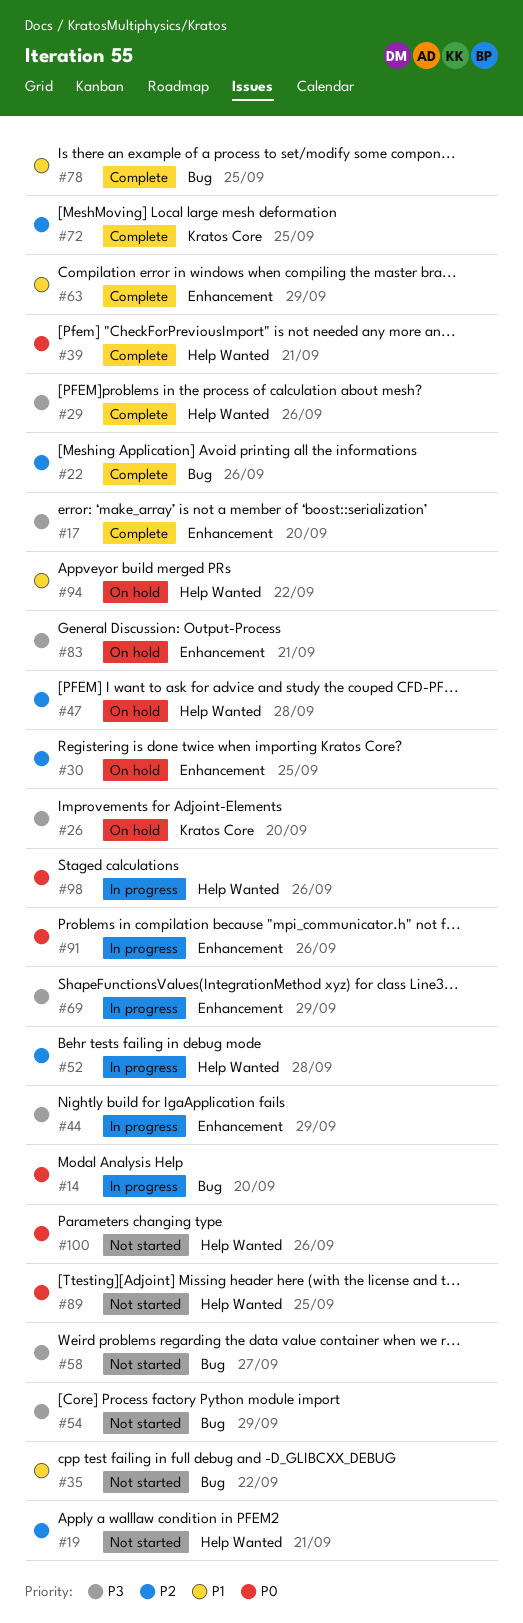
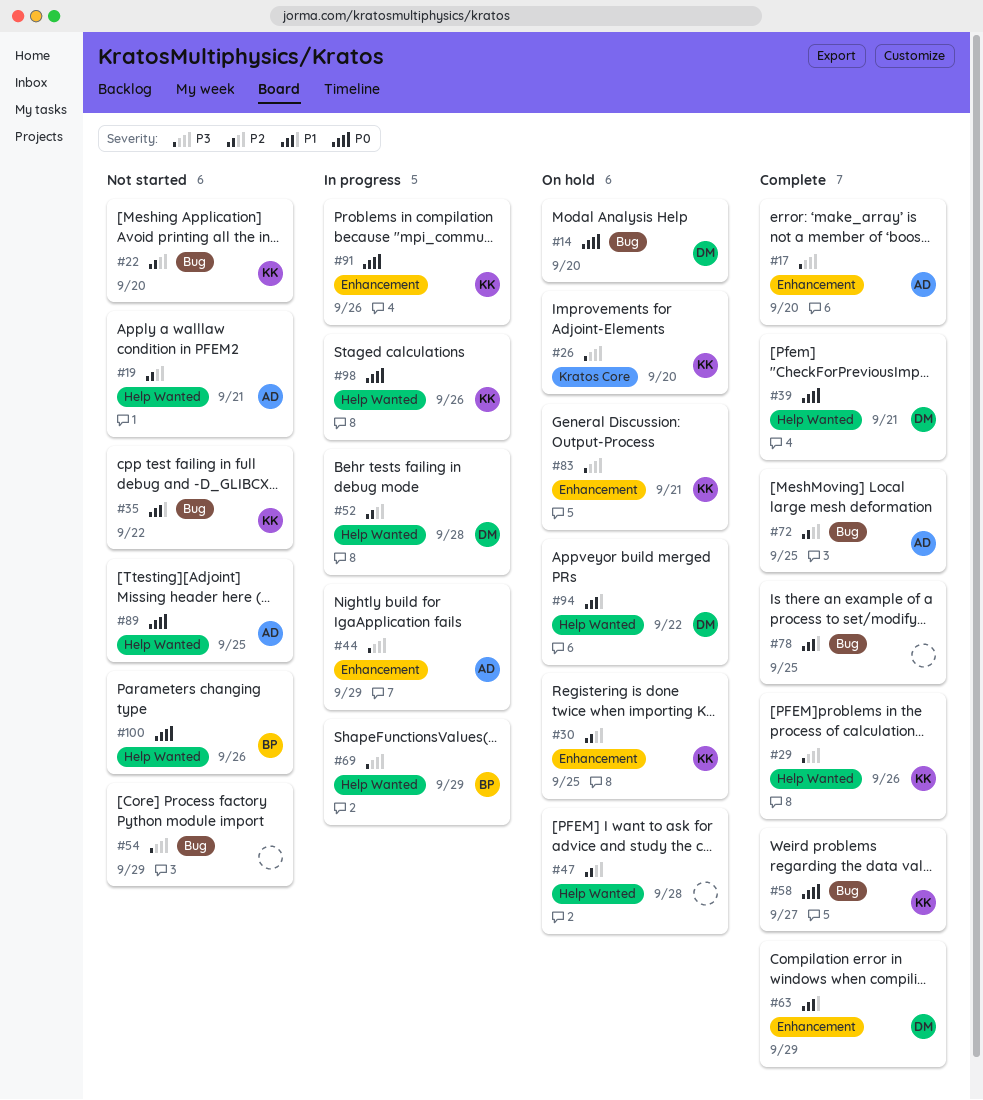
#14, status: In progress -> On hold
#22, status: Complete -> Not started
#22, due: Sep 26 -> Sep 20
#58, status: Not started -> Complete
#58, priority: P3 -> P0
#69, label: Enhancement -> Help Wanted
#72, label: Kratos Core -> Bug

